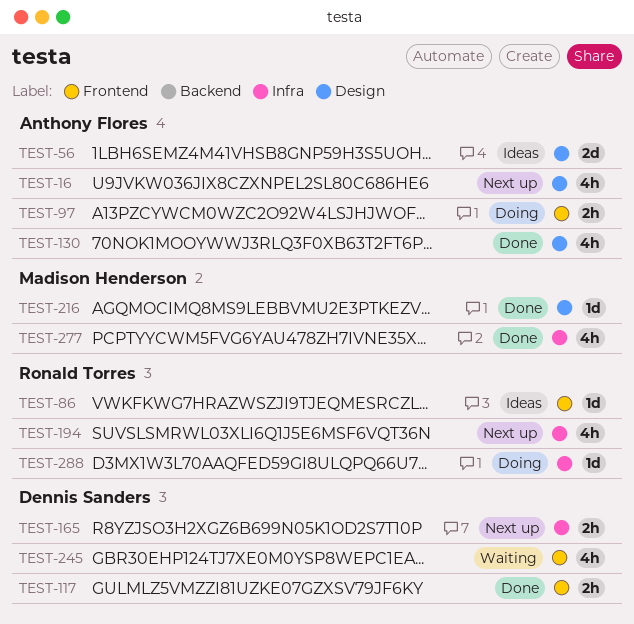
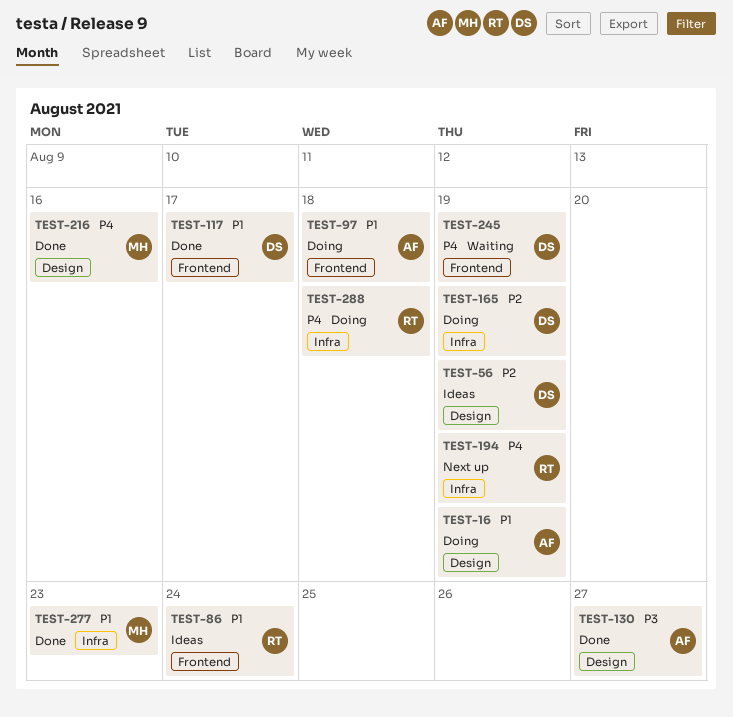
TEST-16, status: Next up -> Doing
TEST-56, owner: Anthony Flores -> Dennis Sanders
TEST-165, status: Next up -> Doing

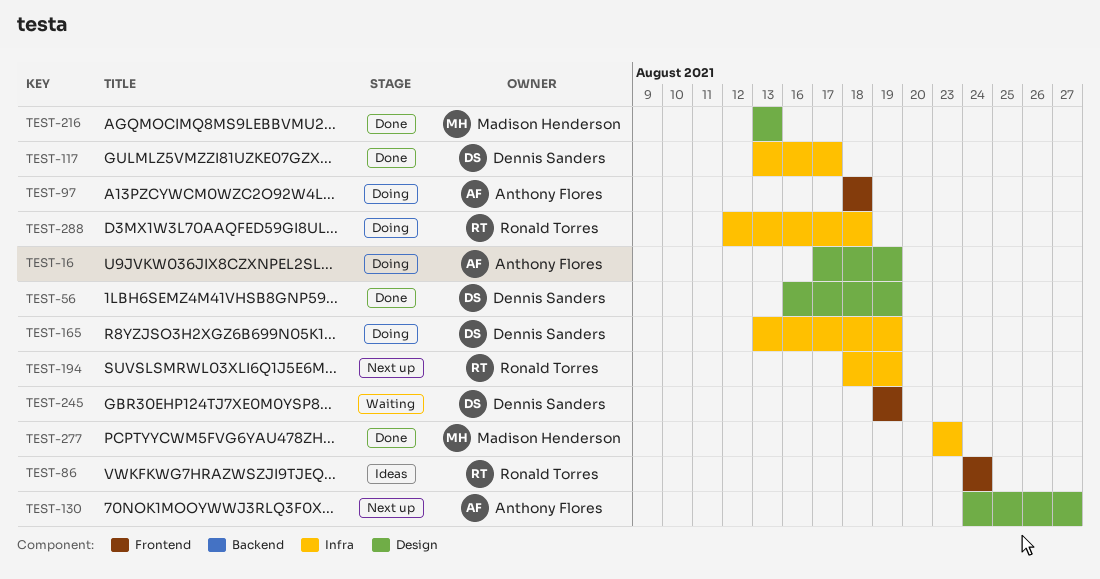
TEST-56, status: Ideas -> Done
TEST-117, label: Frontend -> Infra
TEST-130, status: Done -> Next up
TEST-216, due: Aug 16 -> Aug 13

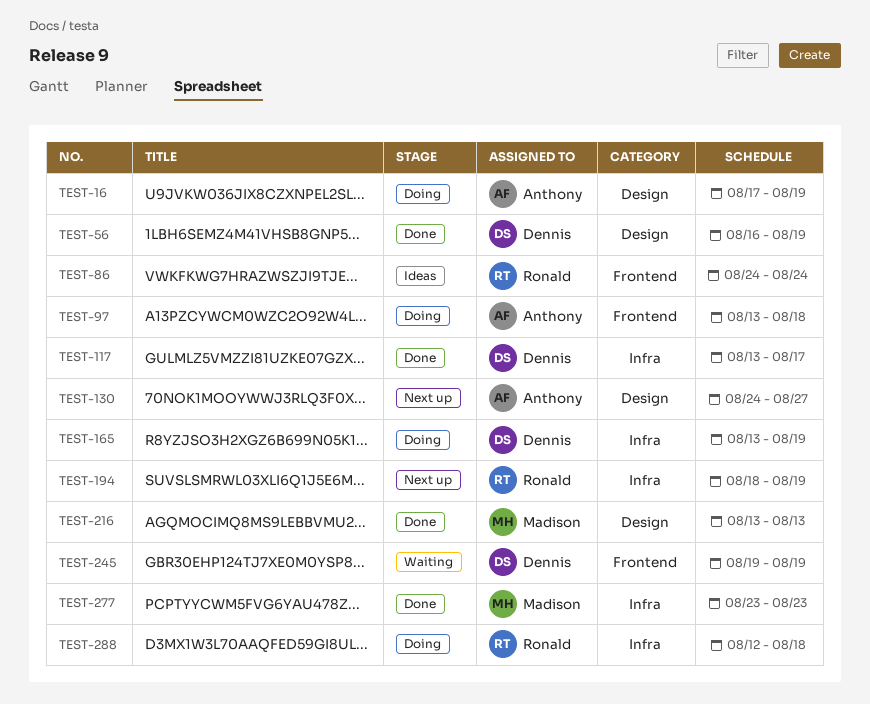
TEST-97, start: Aug 18 -> Aug 13

